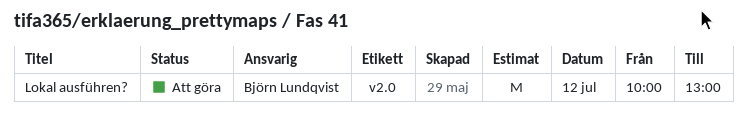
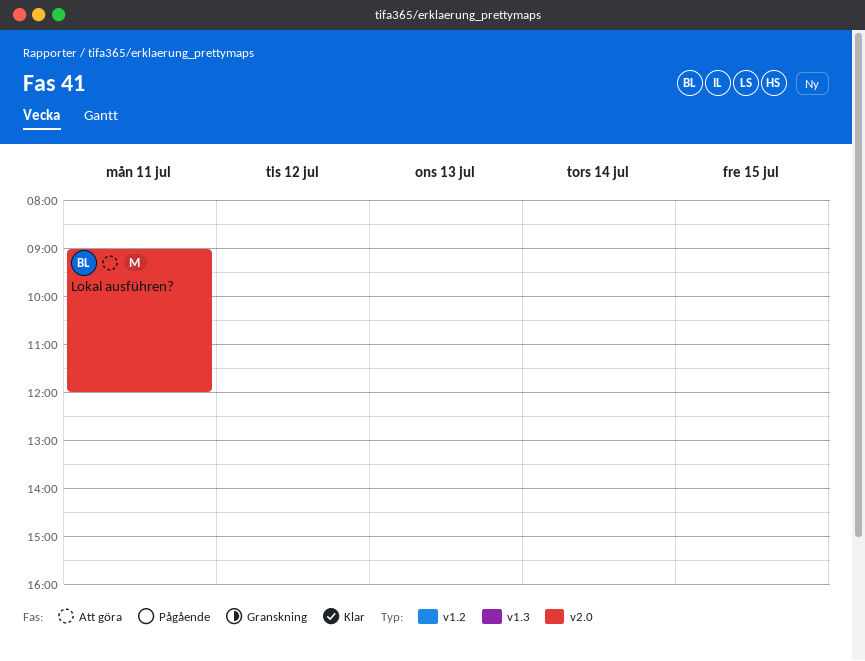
Lokal ausführen?, day: Jul 12 -> Jul 11
Lokal ausführen?, begins: 10:00 -> 09:00
Lokal ausführen?, ends: 13:00 -> 12:00

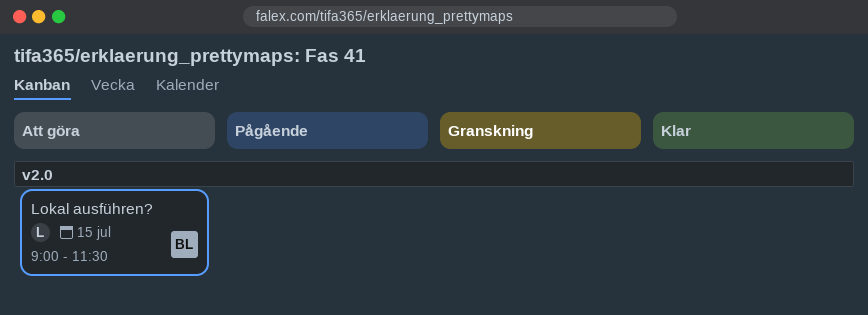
Lokal ausführen?, estimate: M -> L
Lokal ausführen?, day: Jul 11 -> Jul 15
Lokal ausführen?, ends: 12:00 -> 11:30

